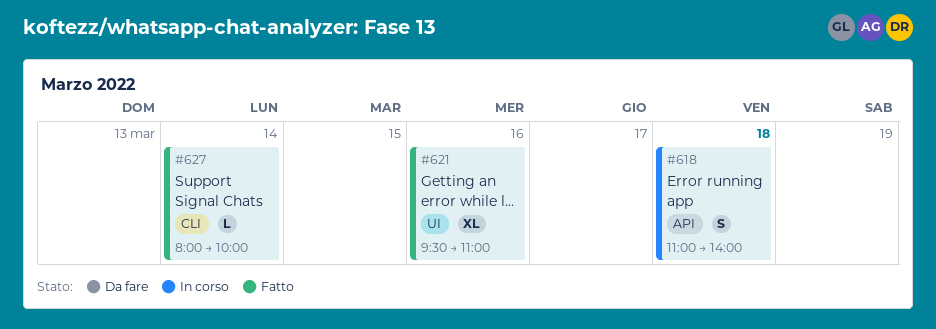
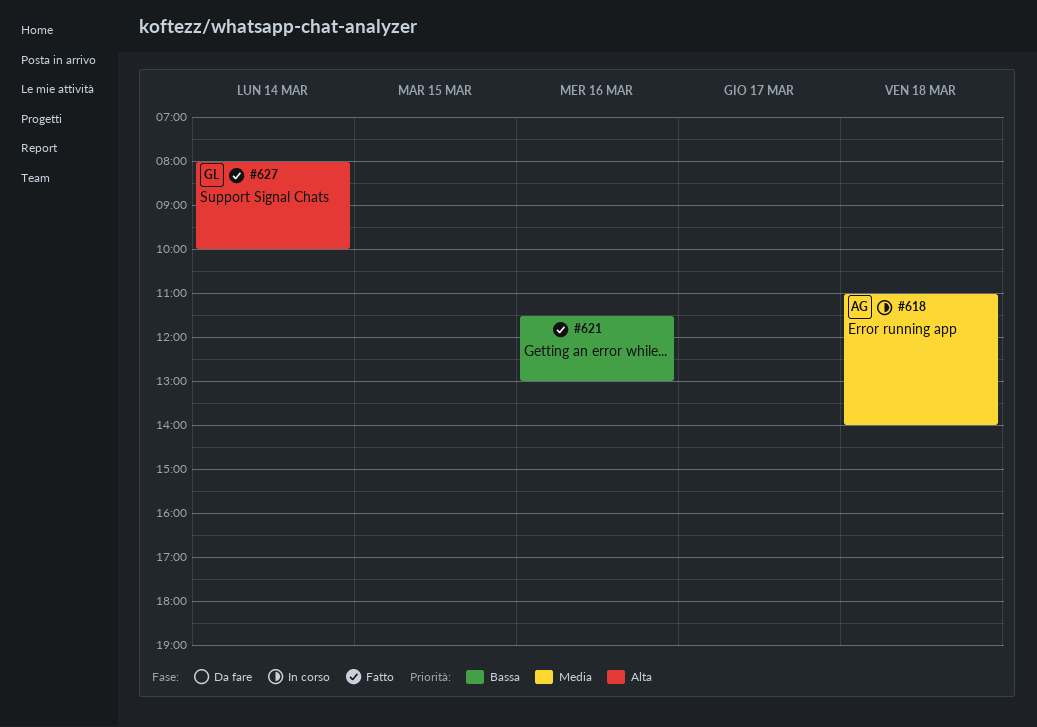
#621, begins: 09:30 -> 11:30
#621, ends: 11:00 -> 13:00

